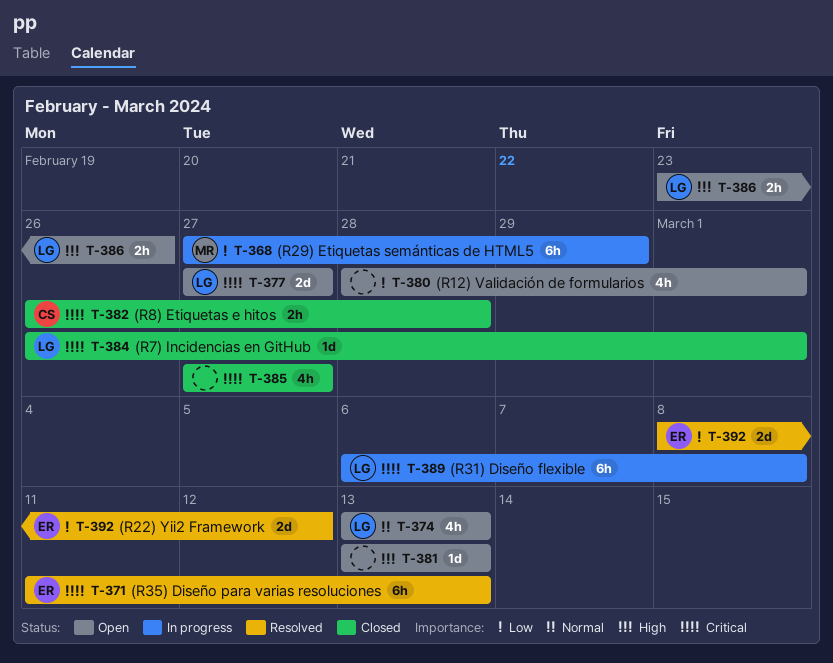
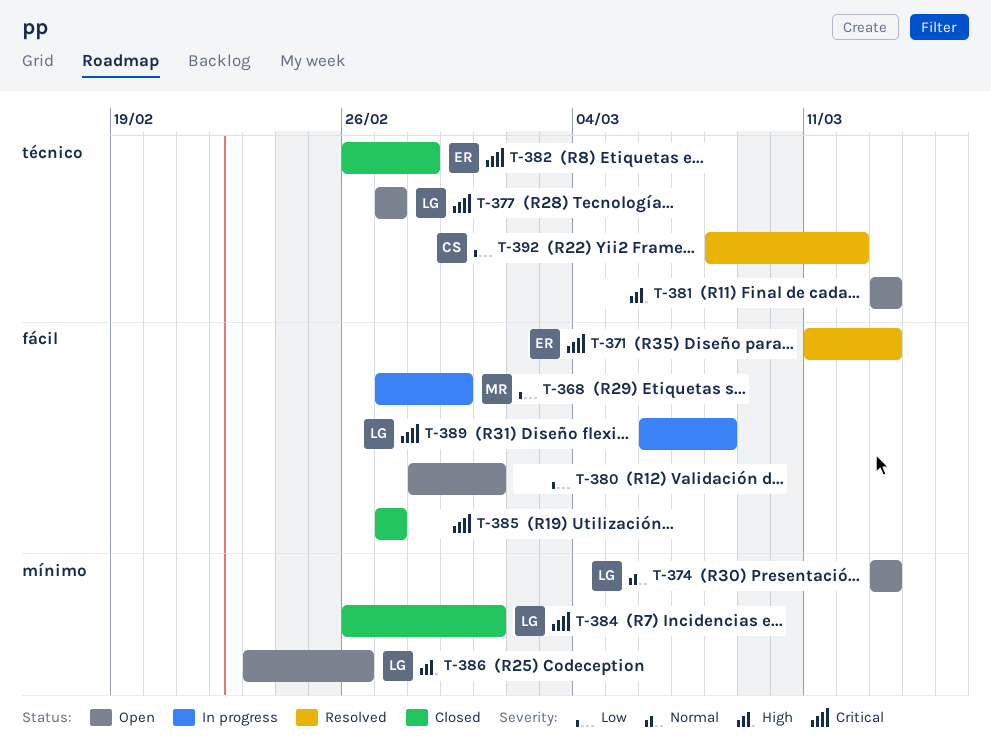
T-382, owner: CS -> ER
T-392, owner: ER -> CS

